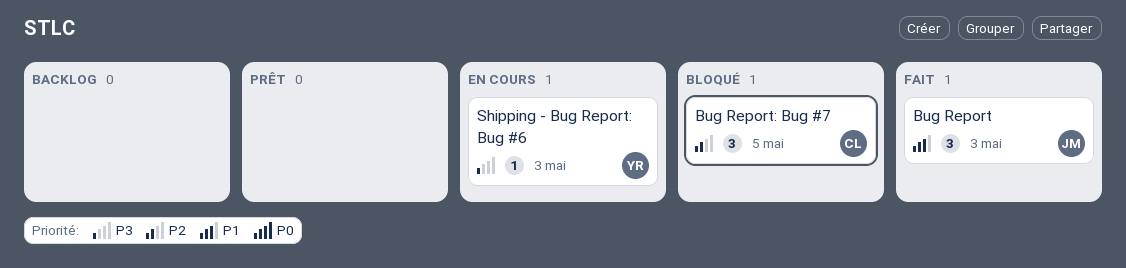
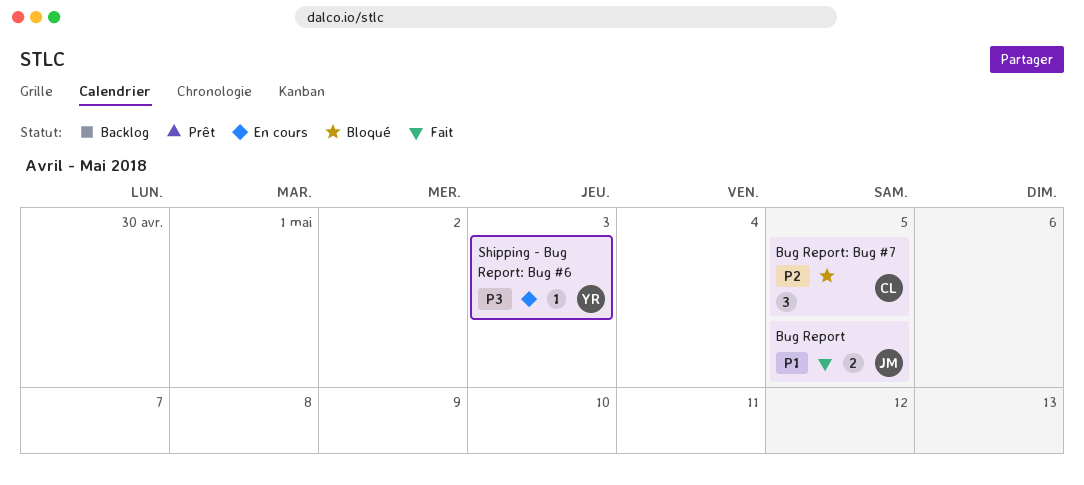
Bug Report, estimate: 3 -> 2
Bug Report, due: May 3 -> May 5

